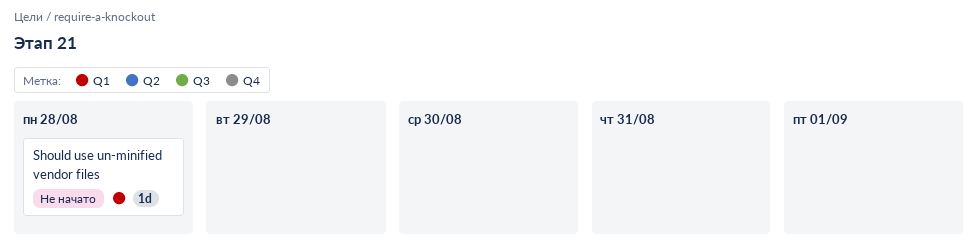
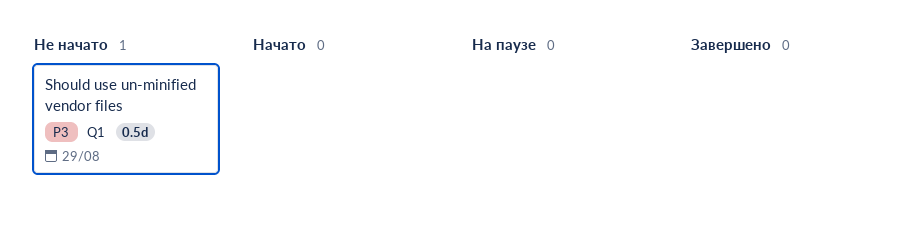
Should use un-minified vendor files, estimate: 1d -> 0.5d
Should use un-minified vendor files, due: Aug 28 -> Aug 29

